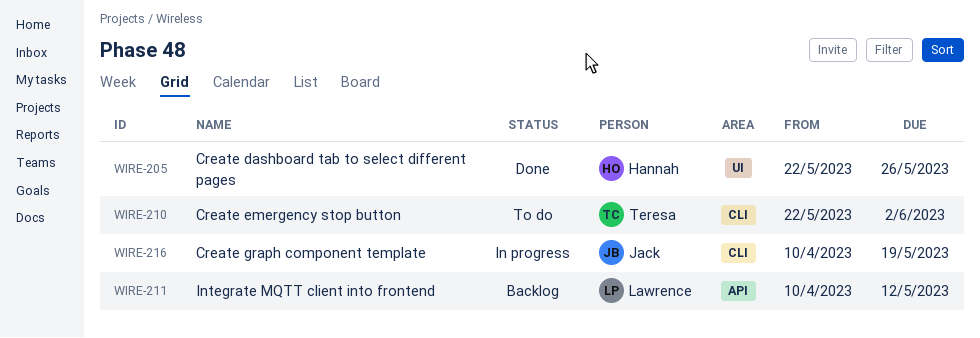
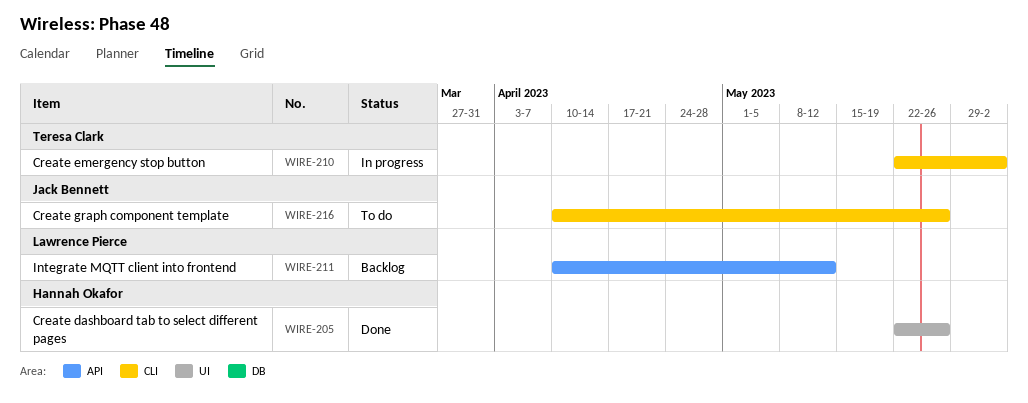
WIRE-210, status: To do -> In progress
WIRE-216, status: In progress -> To do
WIRE-216, due: May 19 -> May 26

